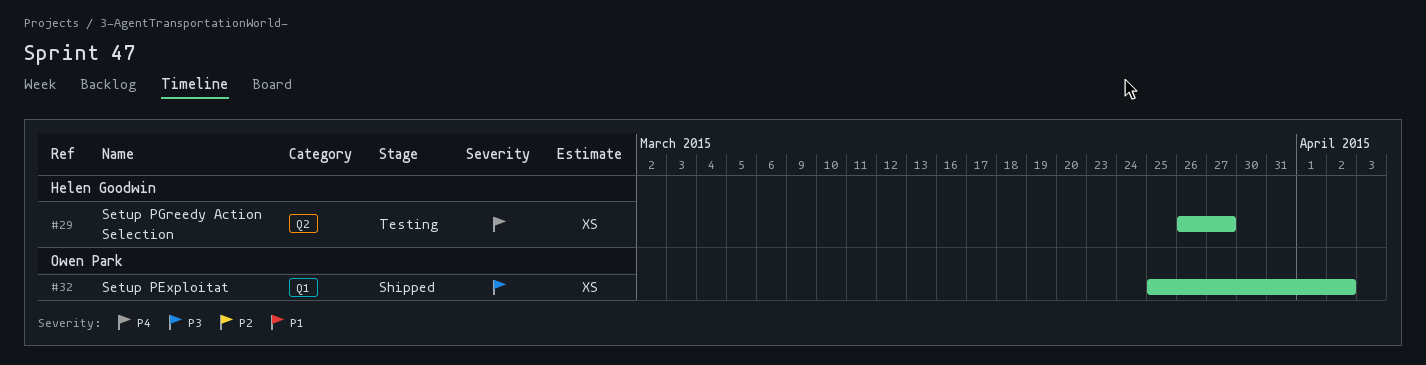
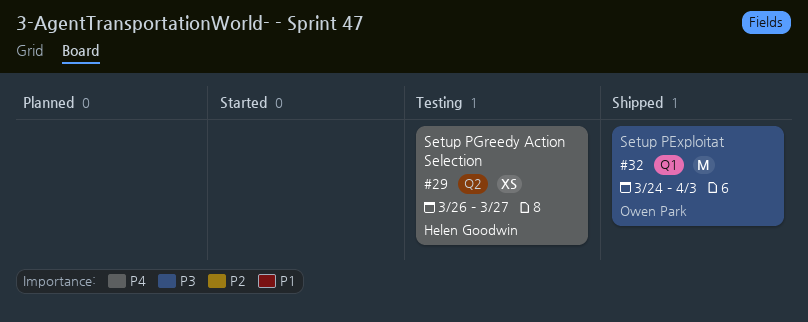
#32, estimate: XS -> M
#32, start: Mar 25 -> Mar 24
#32, due: Apr 2 -> Apr 3

